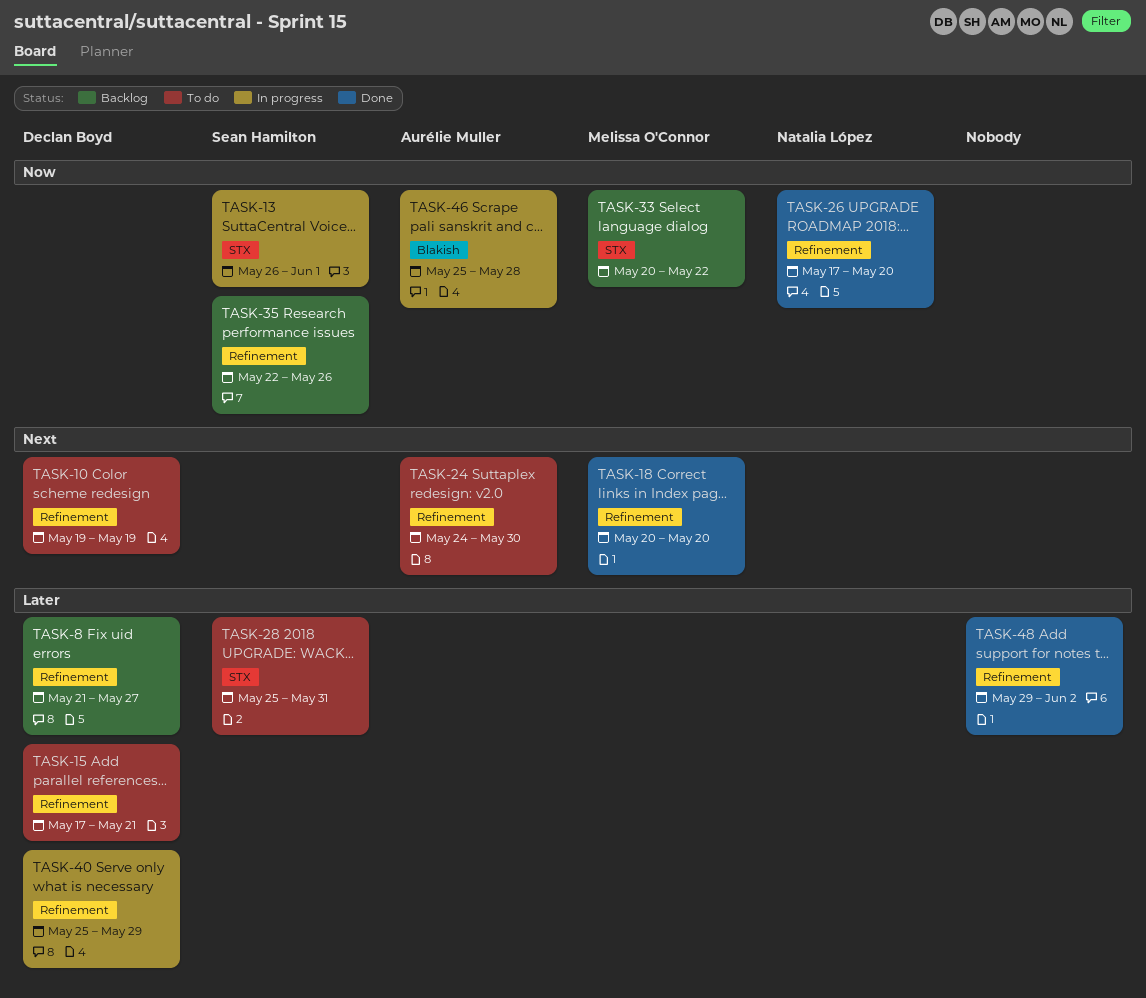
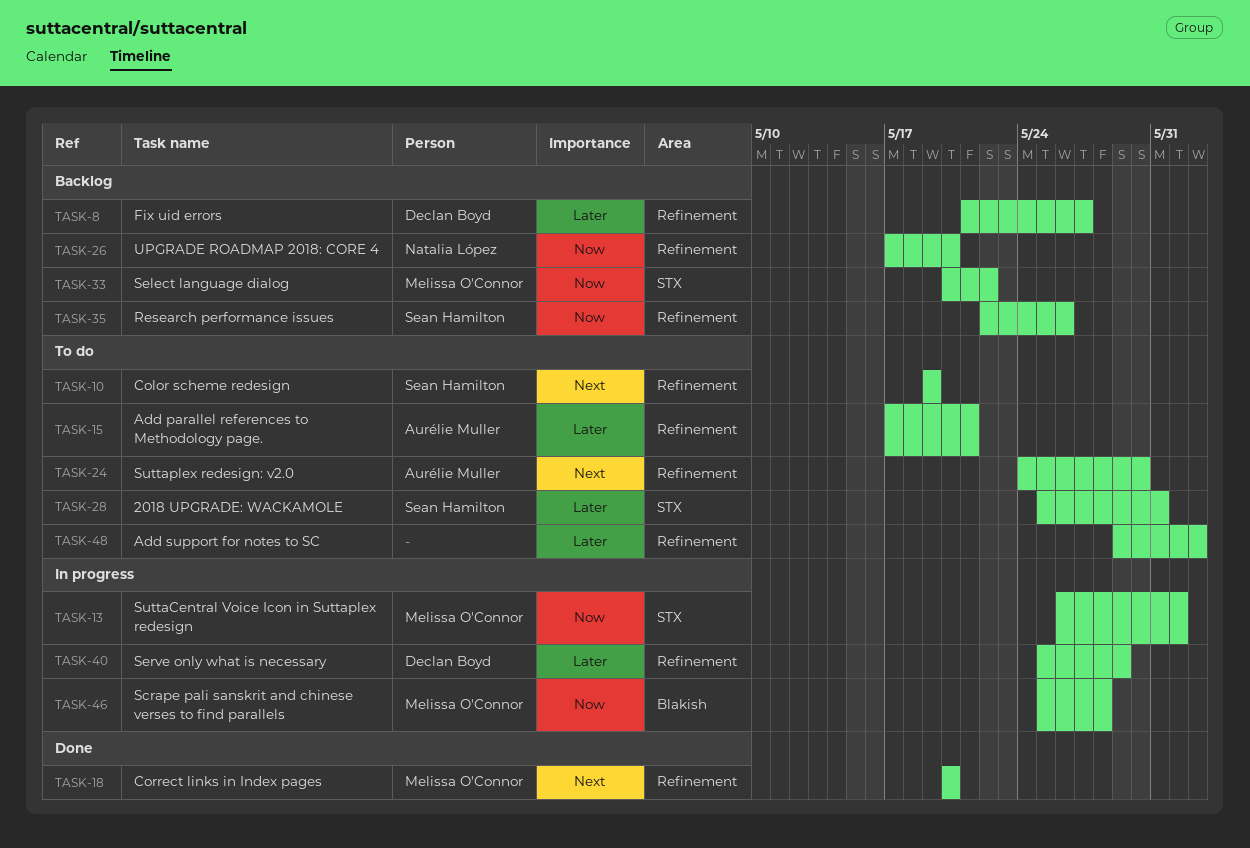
TASK-10, owner: Declan Boyd -> Sean Hamilton
TASK-13, owner: Sean Hamilton -> Melissa O'Connor
TASK-15, owner: Declan Boyd -> Aurélie Muller
TASK-26, status: Done -> Backlog
TASK-46, owner: Aurélie Muller -> Melissa O'Connor
TASK-48, status: Done -> To do

